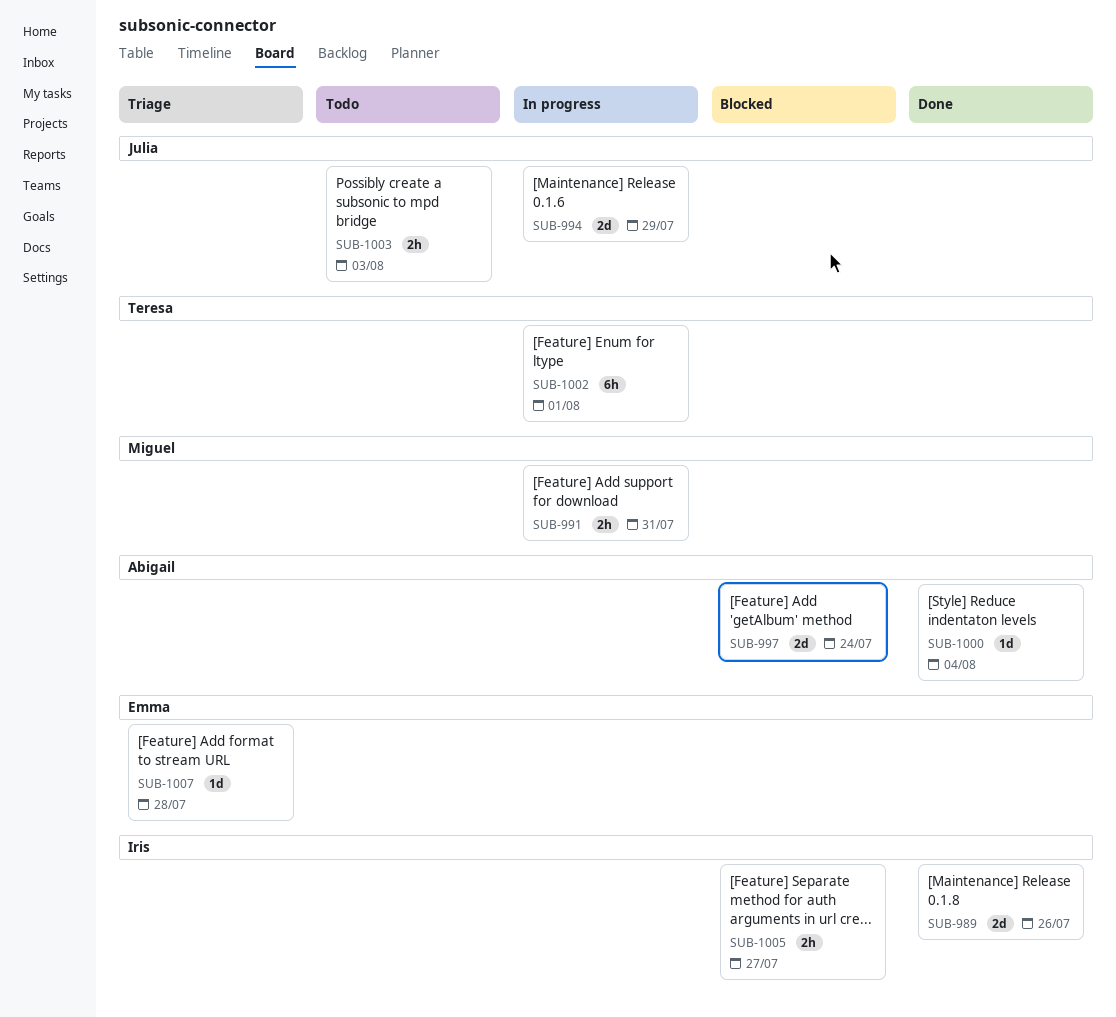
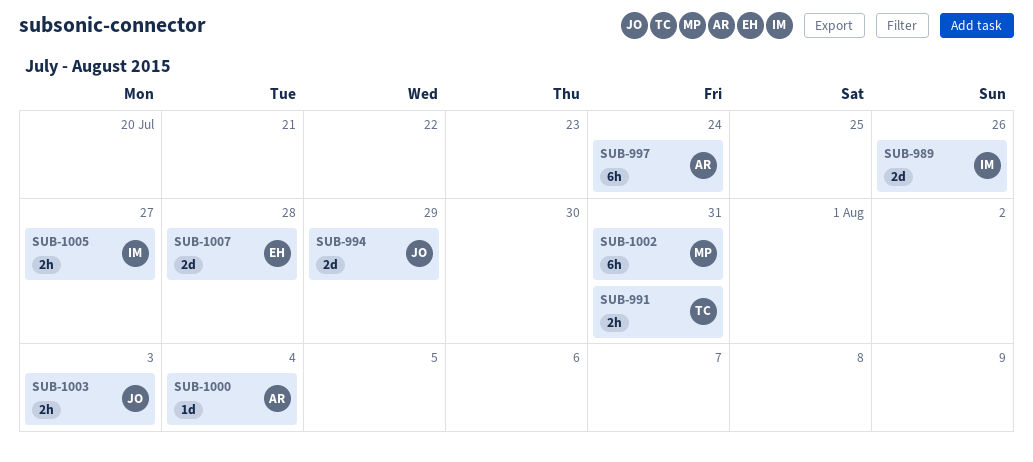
SUB-991, owner: Miguel -> Teresa
SUB-997, estimate: 2d -> 6h
SUB-1002, owner: Teresa -> Miguel
SUB-1002, due: Aug 1 -> Jul 31
SUB-1007, estimate: 1d -> 2d

